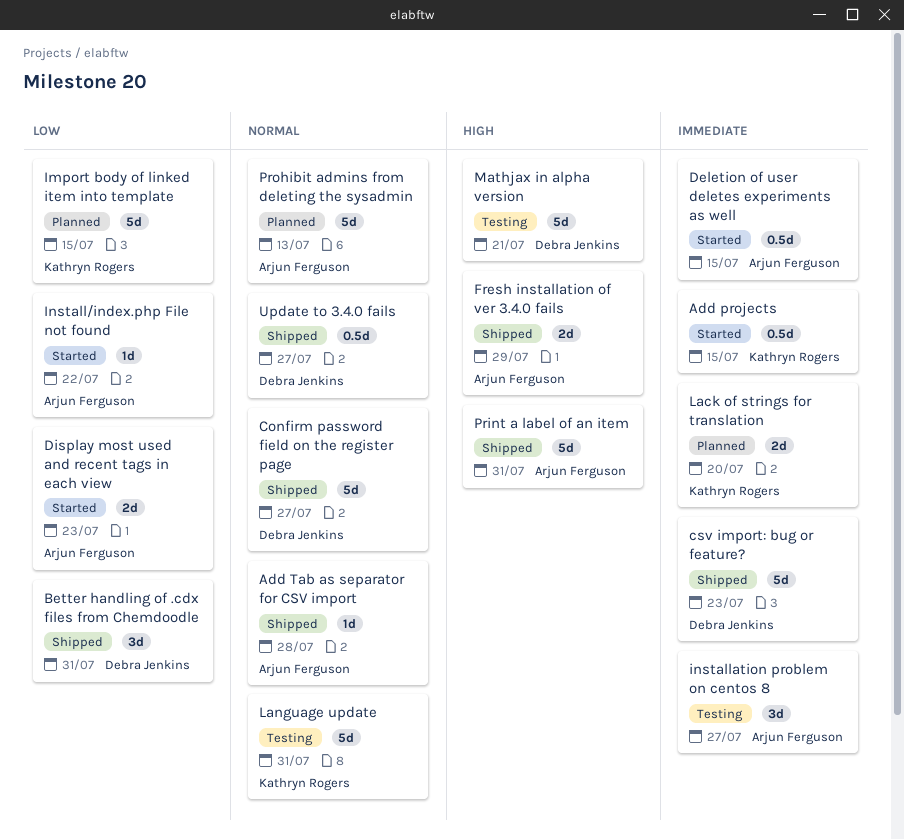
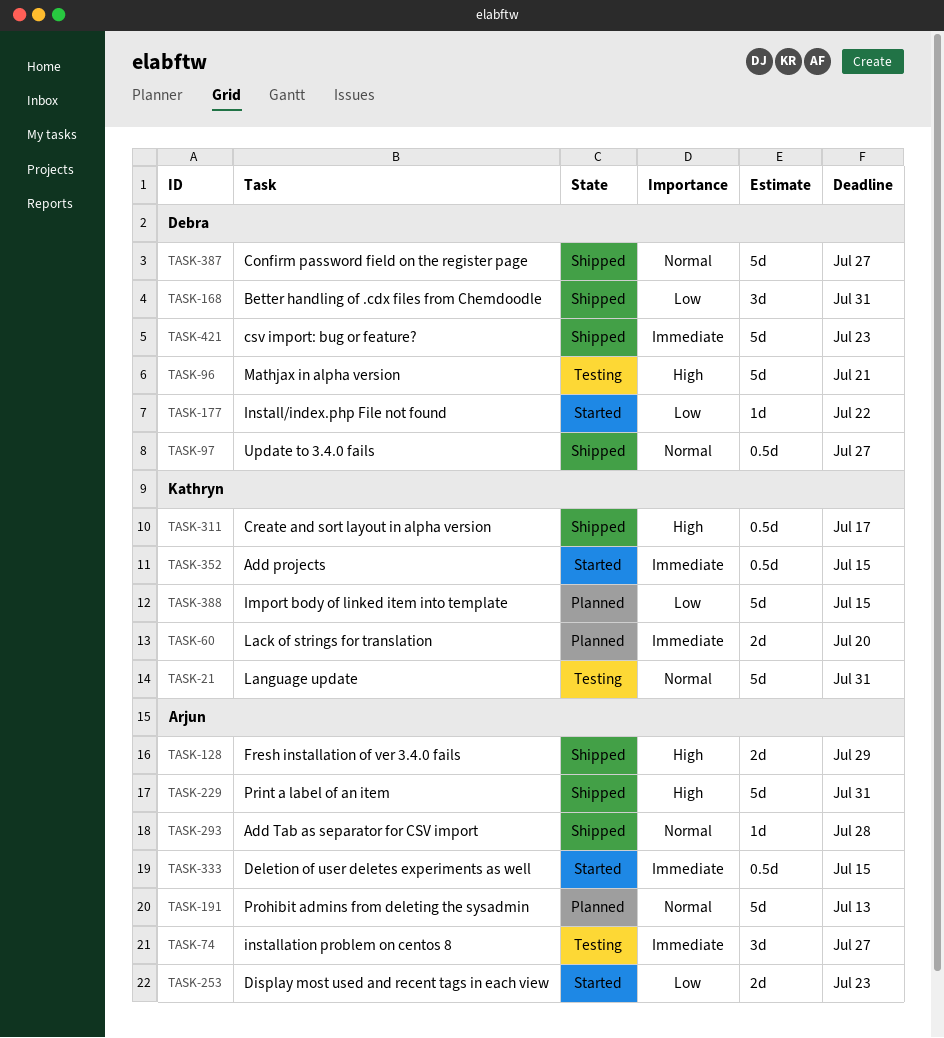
Create and sort layout in alpha version: none -> present
Install/index.php File not found, owner: Arjun Ferguson -> Debra Jenkins

